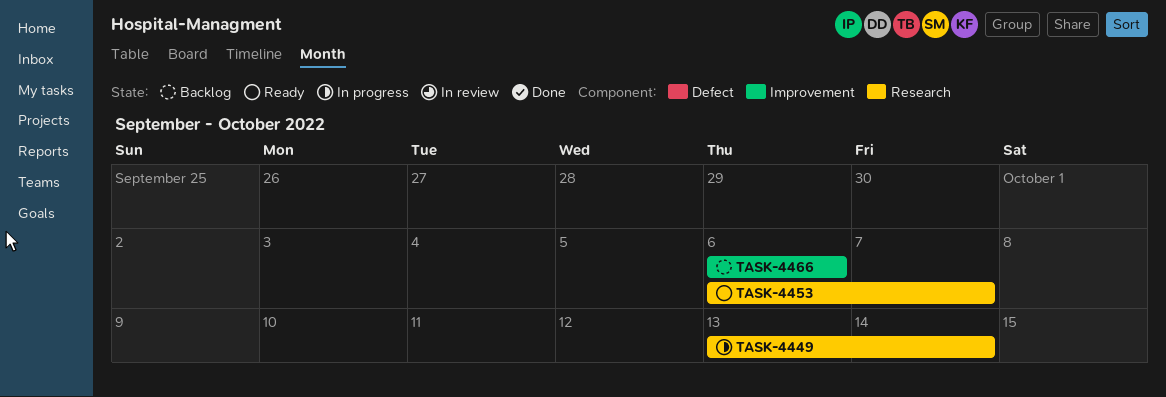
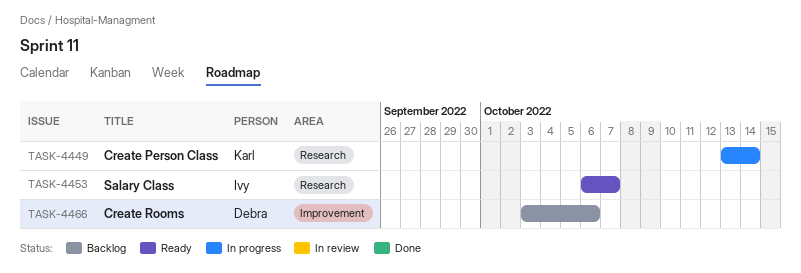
TASK-4466, start: Oct 6 -> Oct 3

